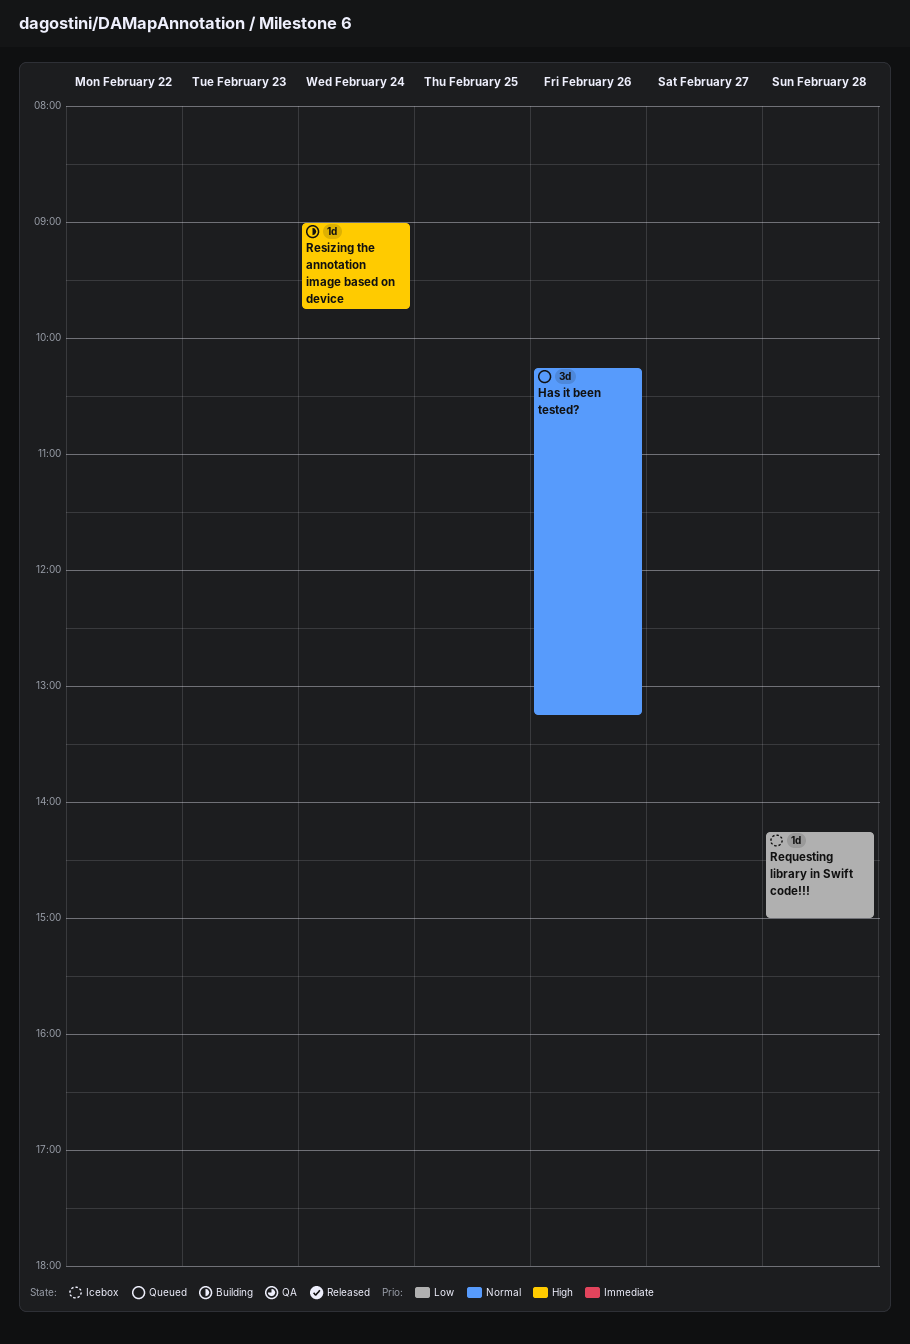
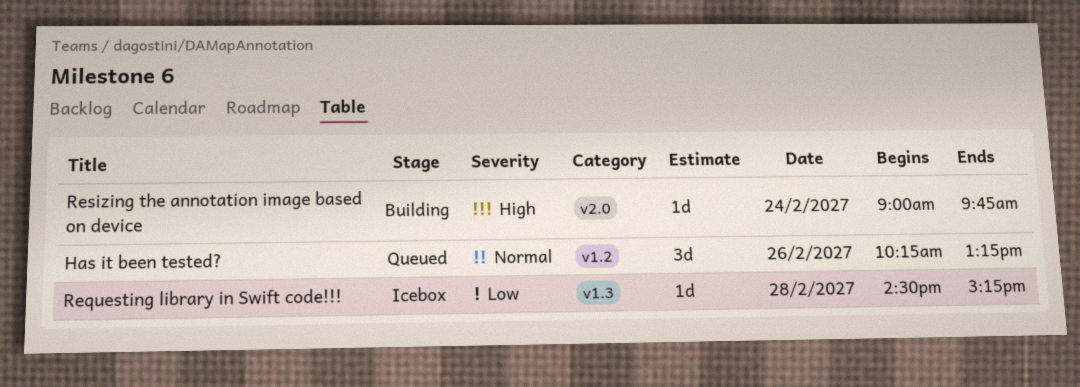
Requesting library in Swift code!!!, begins: 14:15 -> 14:30
Requesting library in Swift code!!!, ends: 15:00 -> 15:15

